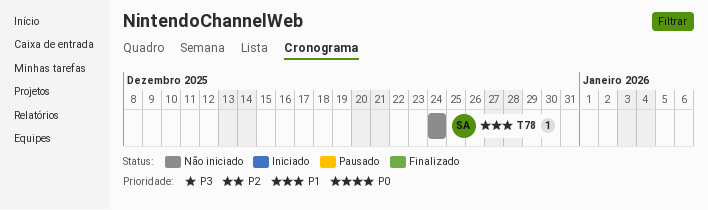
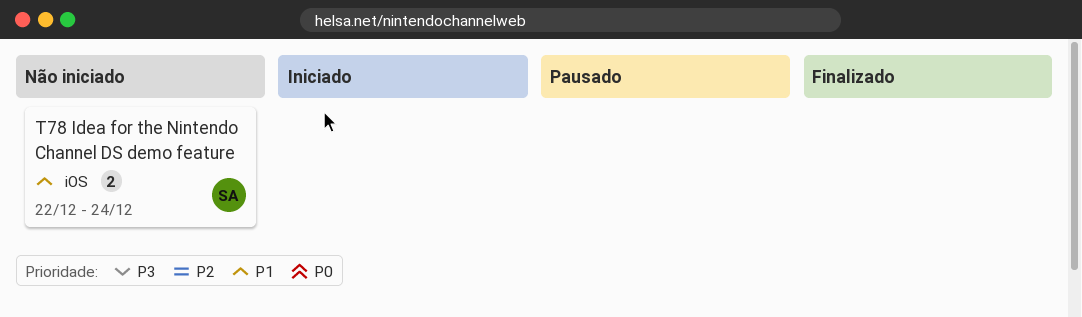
T78, estimate: 1 -> 2
T78, start: Dec 24 -> Dec 22

